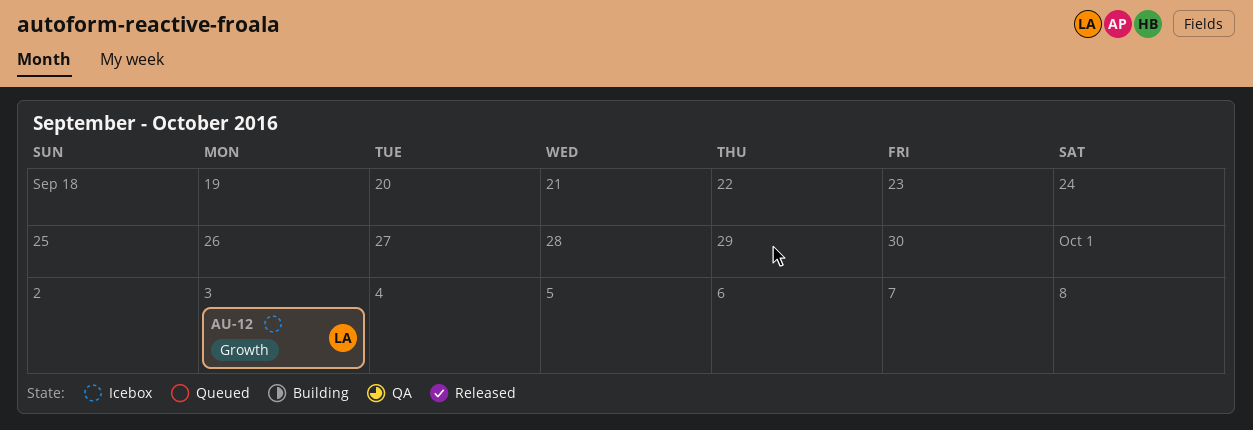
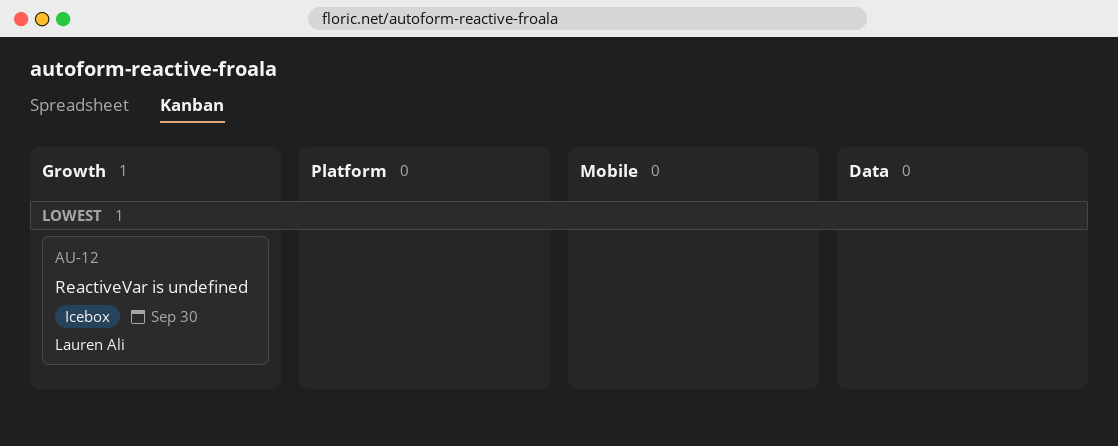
AU-12, due: Oct 3 -> Sep 30

